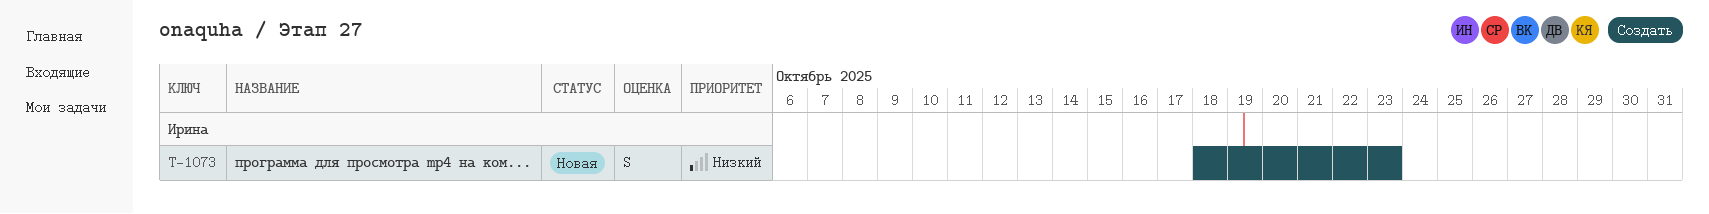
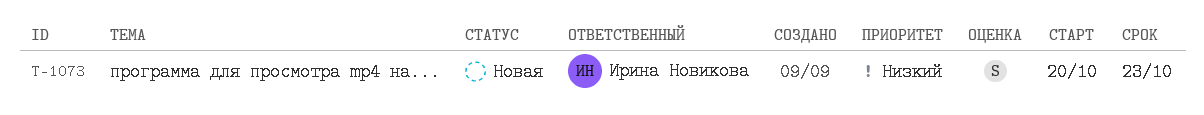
T-1073, start: Oct 18 -> Oct 20

